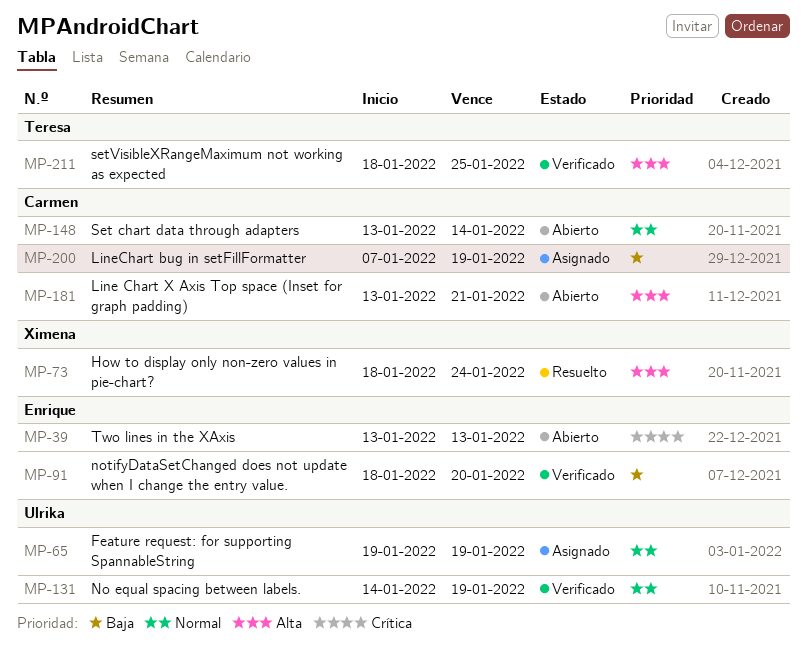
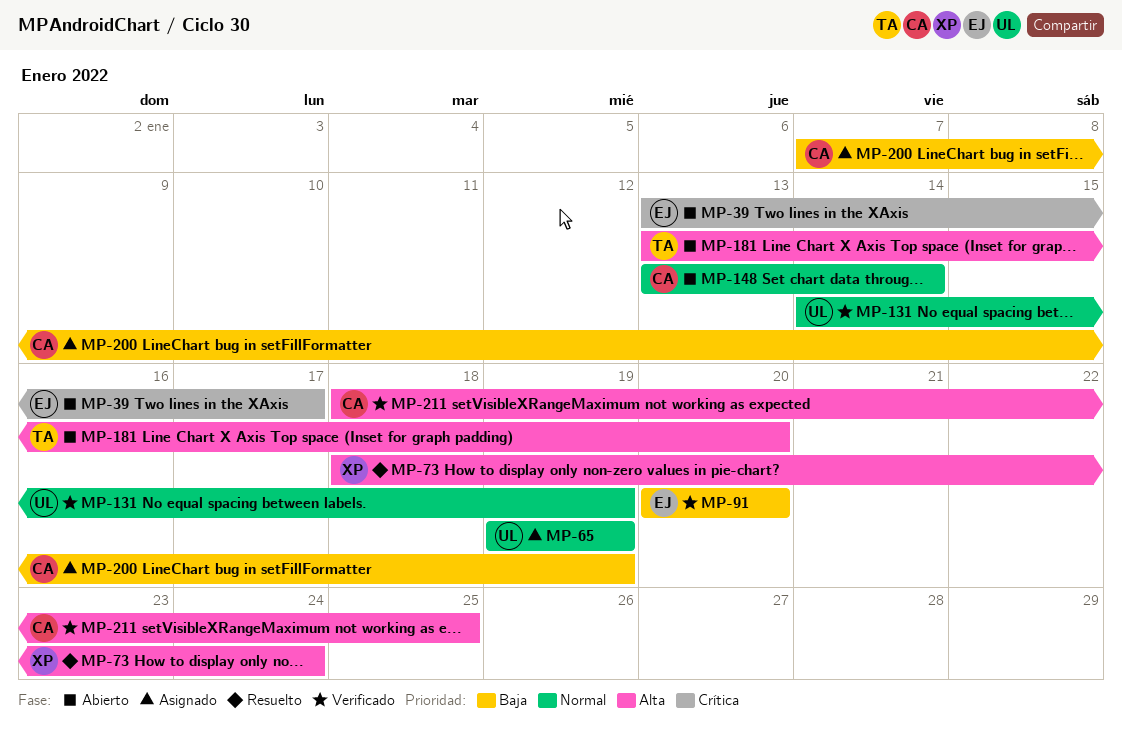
MP-39, due: Jan 13 -> Jan 17
MP-91, start: Jan 18 -> Jan 20
MP-181, owner: Carmen -> Teresa
MP-181, due: Jan 21 -> Jan 20
MP-211, owner: Teresa -> Carmen

